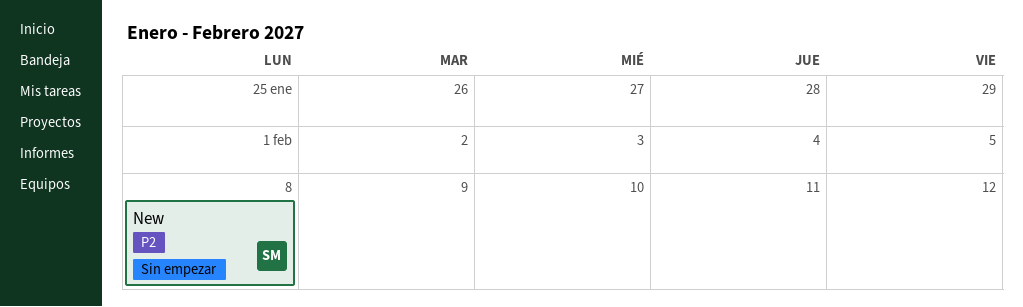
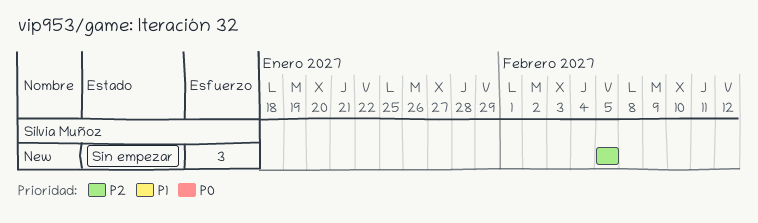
New, due: Feb 8 -> Feb 5

